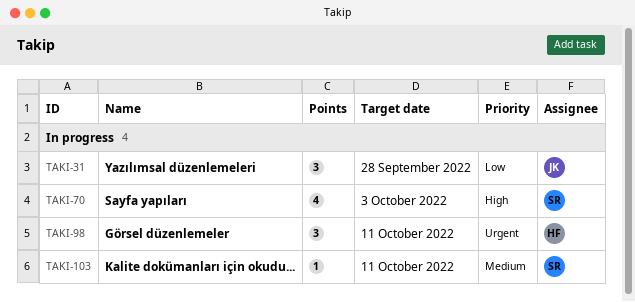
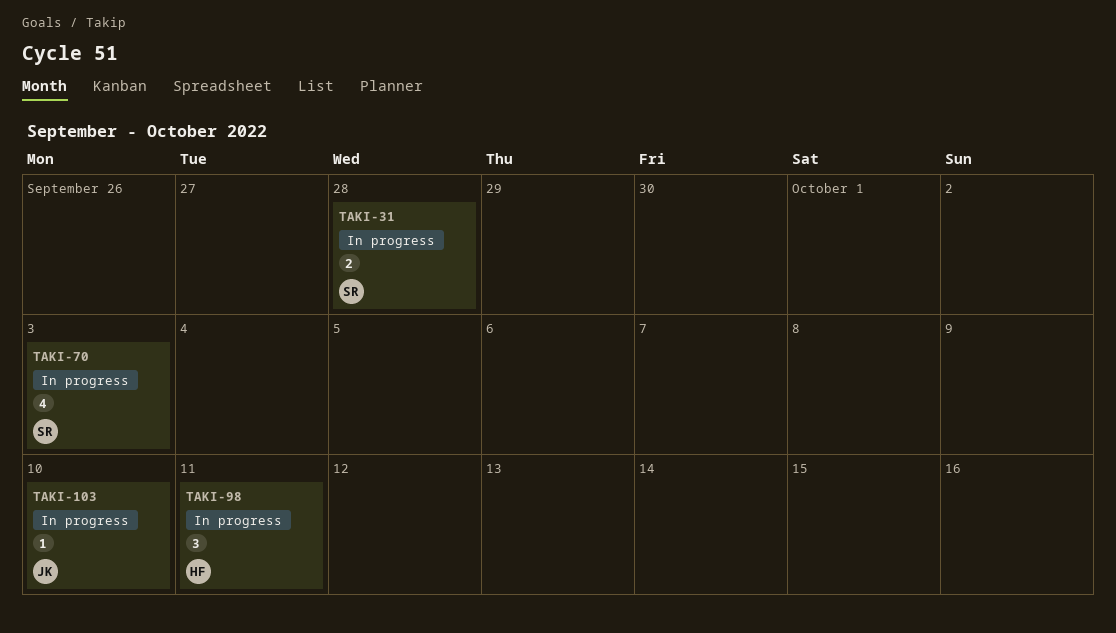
TAKI-31, owner: JK -> SR
TAKI-31, estimate: 3 -> 2
TAKI-103, owner: SR -> JK
TAKI-103, due: Oct 11 -> Oct 10

